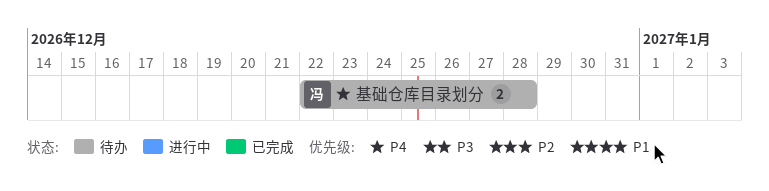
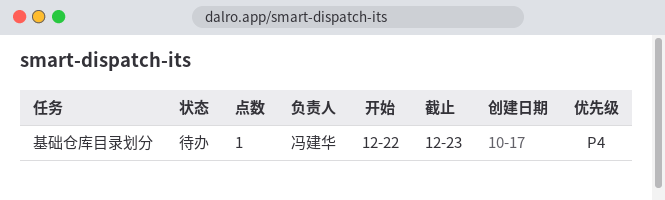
基础仓库目录划分, estimate: 2 -> 1
基础仓库目录划分, due: Dec 28 -> Dec 23

